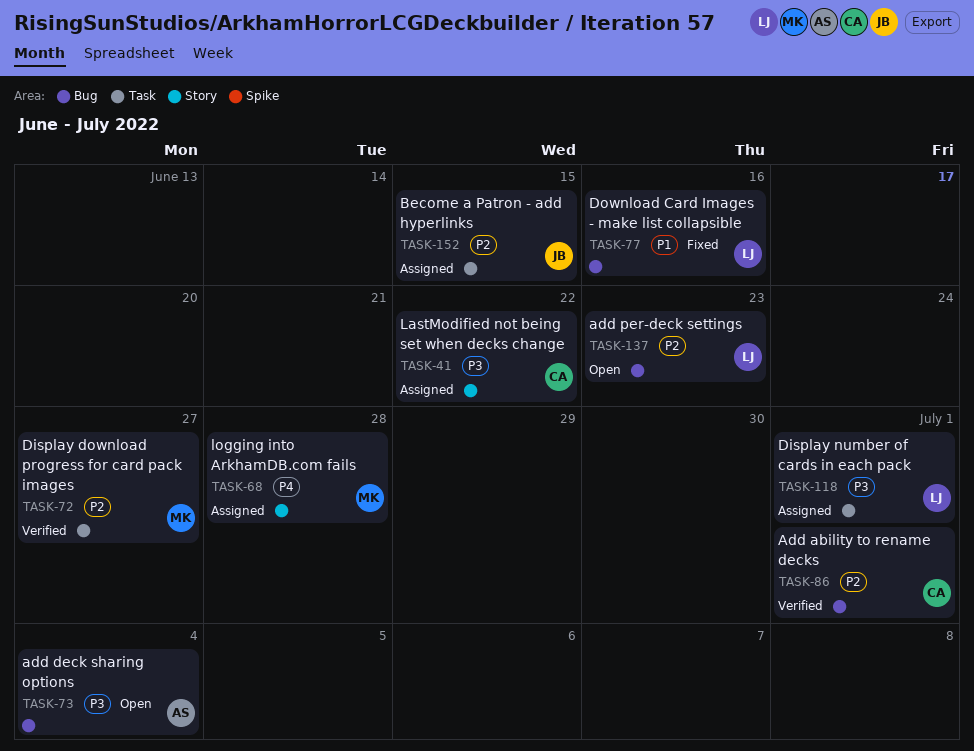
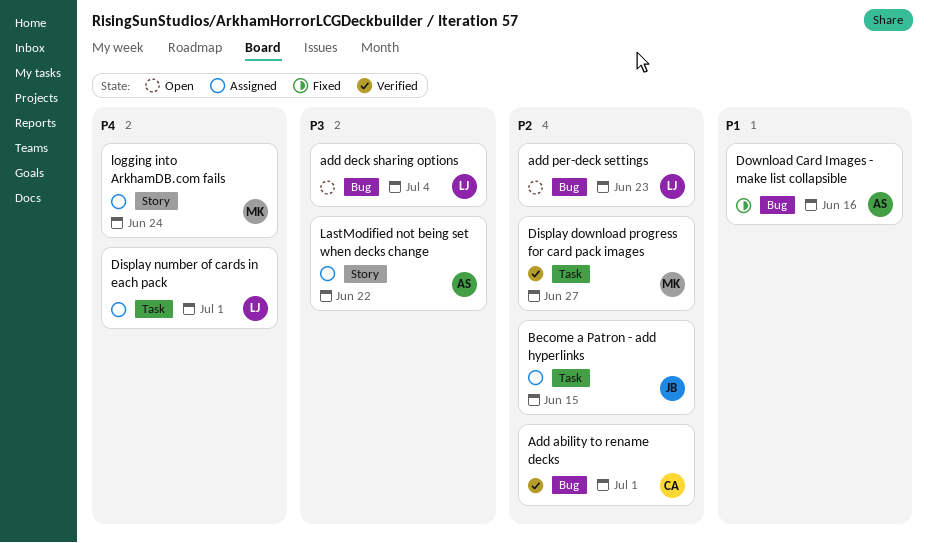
add deck sharing options, owner: AS -> LJ
Display number of cards in each pack, priority: P3 -> P4
Download Card Images - make list collapsible, owner: LJ -> AS
LastModified not being set when decks change, owner: CA -> AS
logging into ArkhamDB.com fails, due: Jun 28 -> Jun 24

